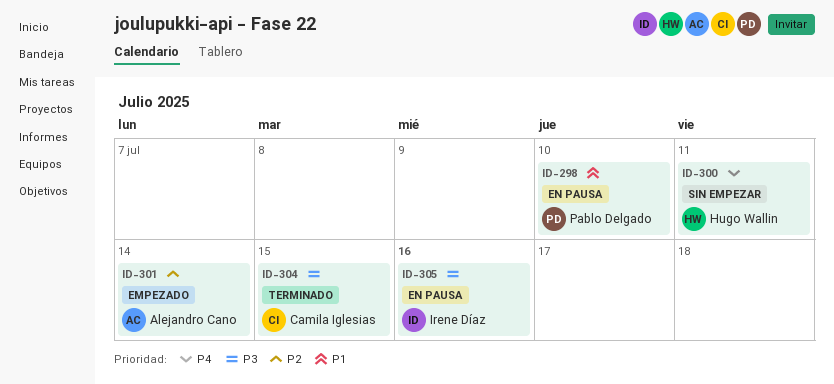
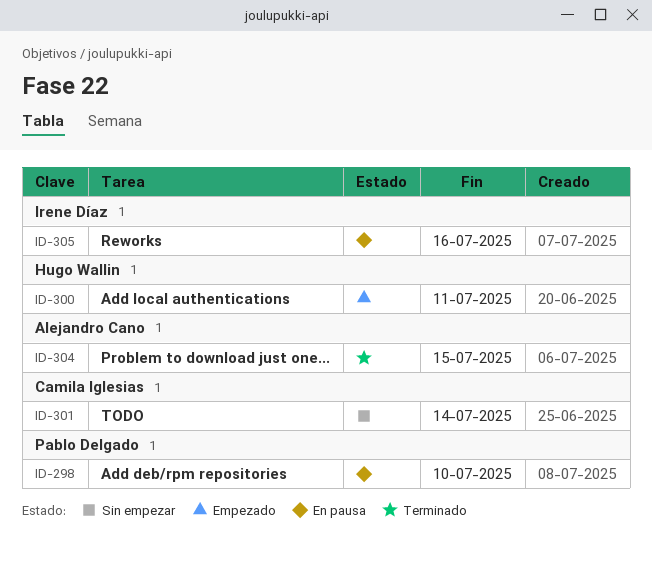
ID-300, status: Sin empezar -> Empezado
ID-301, status: Empezado -> Sin empezar
ID-301, owner: Alejandro Cano -> Camila Iglesias
ID-304, owner: Camila Iglesias -> Alejandro Cano

